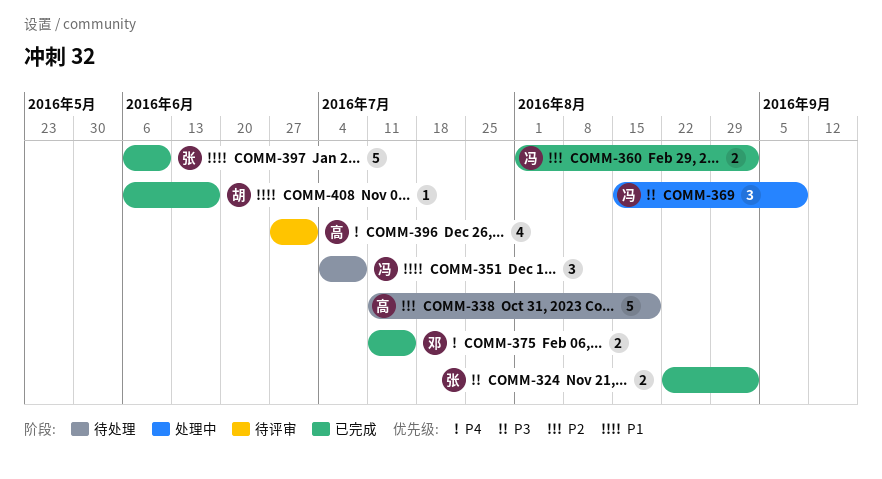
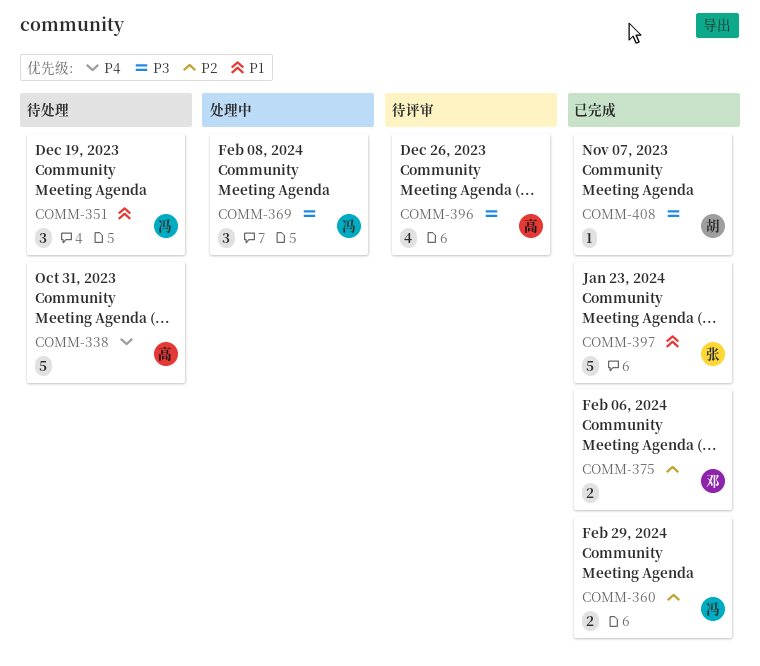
COMM-324: present -> none
COMM-338, priority: P2 -> P4
COMM-375, priority: P4 -> P2
COMM-396, priority: P4 -> P3
COMM-408, priority: P1 -> P3

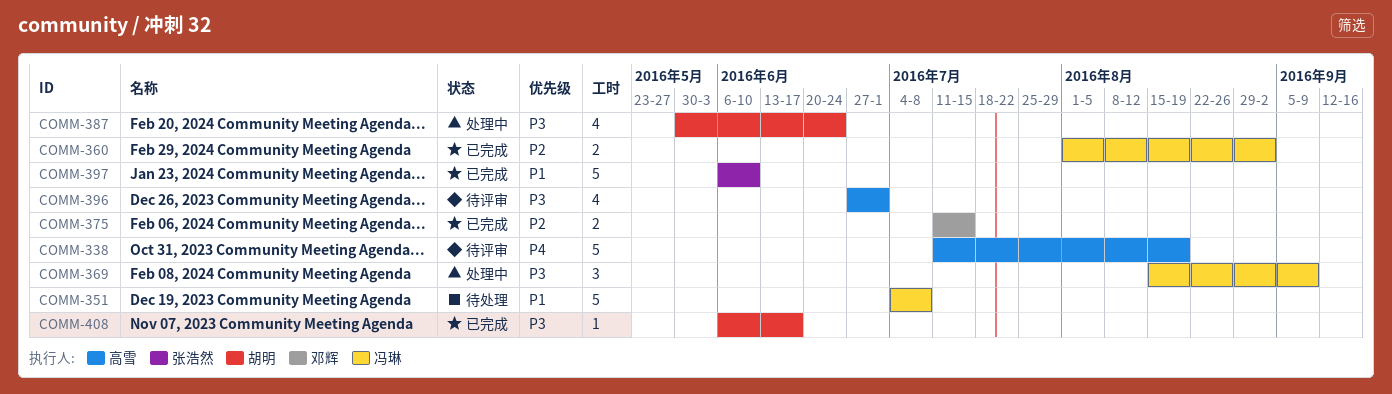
COMM-338, status: 待处理 -> 待评审
COMM-351, estimate: 3 -> 5
COMM-387: none -> present

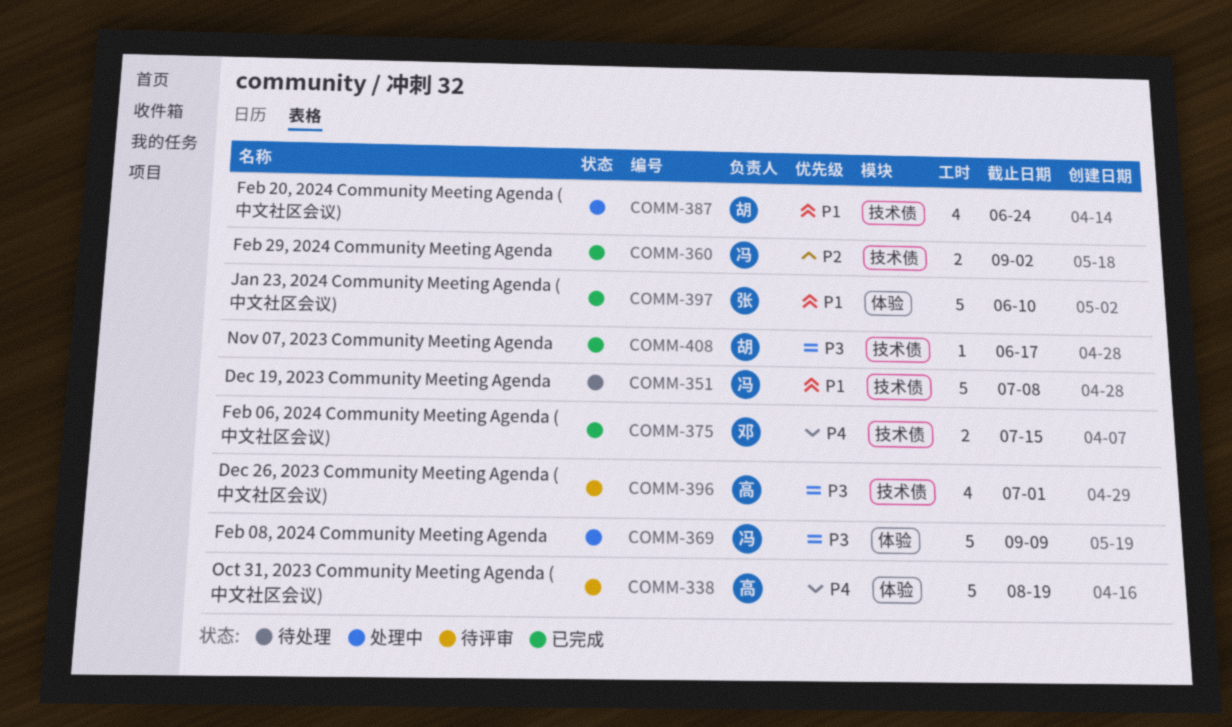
COMM-369, estimate: 3 -> 5
COMM-375, priority: P2 -> P4
COMM-387, priority: P3 -> P1

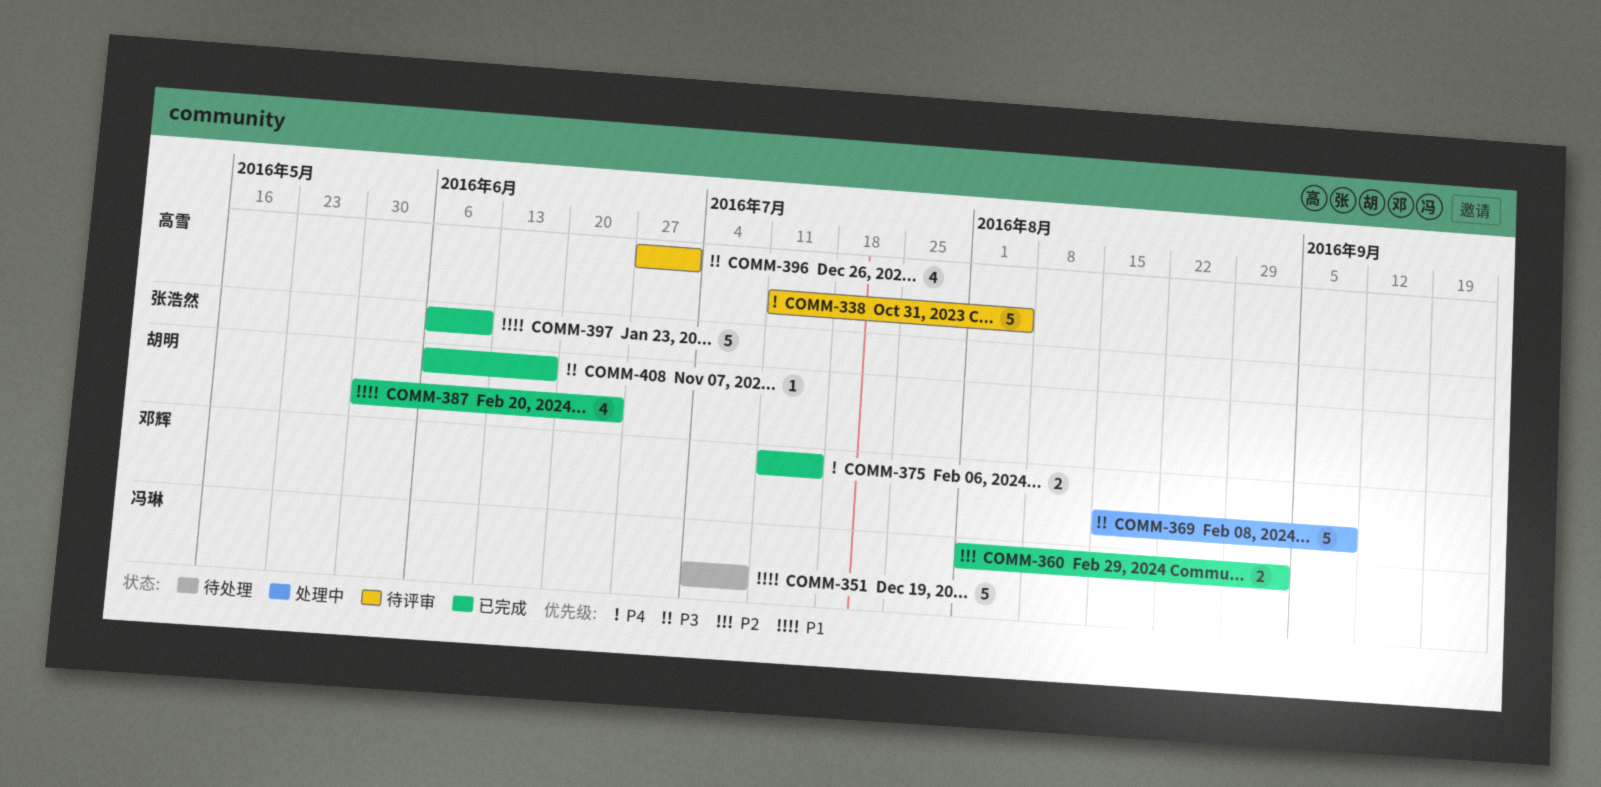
COMM-338, due: Aug 19 -> Aug 5
COMM-369, owner: 冯琳 -> 邓辉
COMM-387, status: 处理中 -> 已完成

